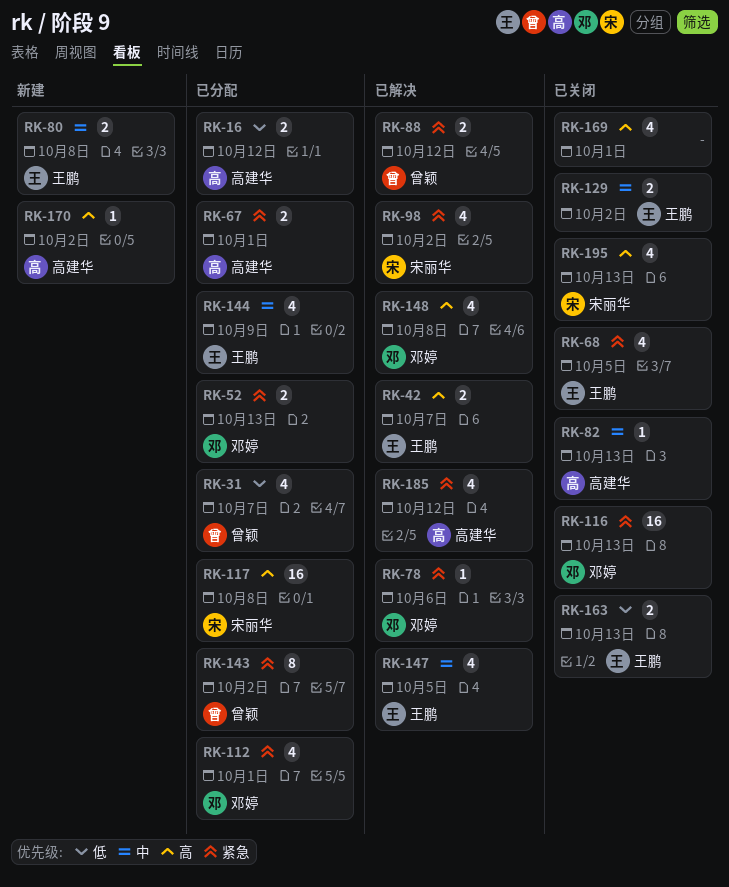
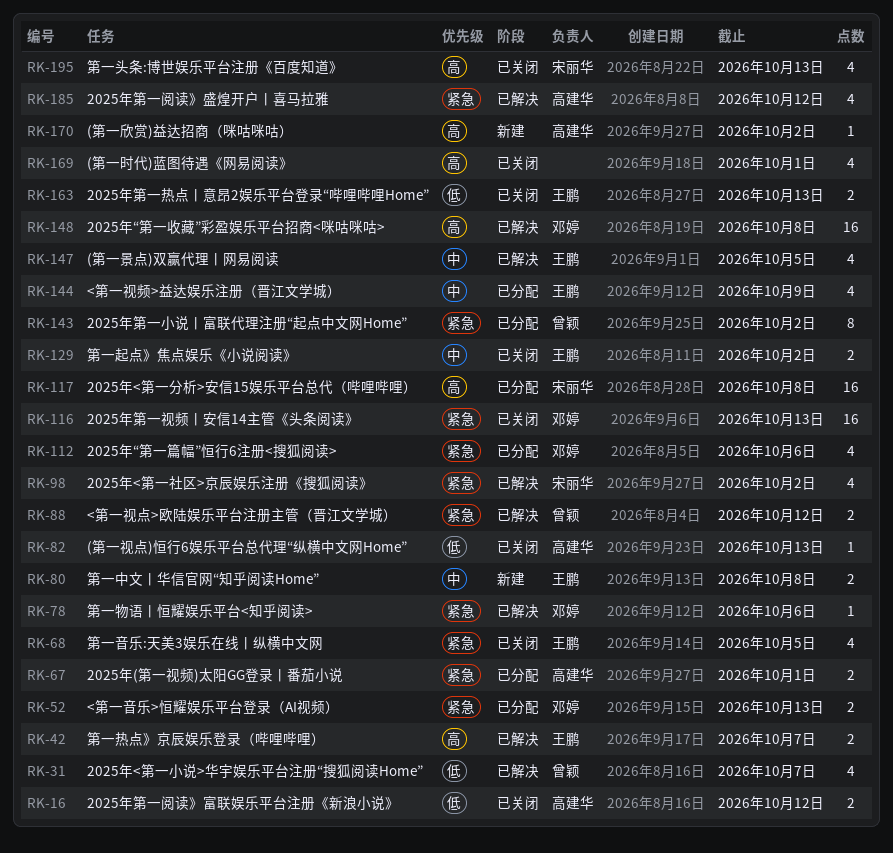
RK-16, status: 已分配 -> 已关闭
RK-31, status: 已分配 -> 已解决
RK-82, priority: 中 -> 低
RK-112, due: Oct 1 -> Oct 6
RK-148, estimate: 4 -> 16

